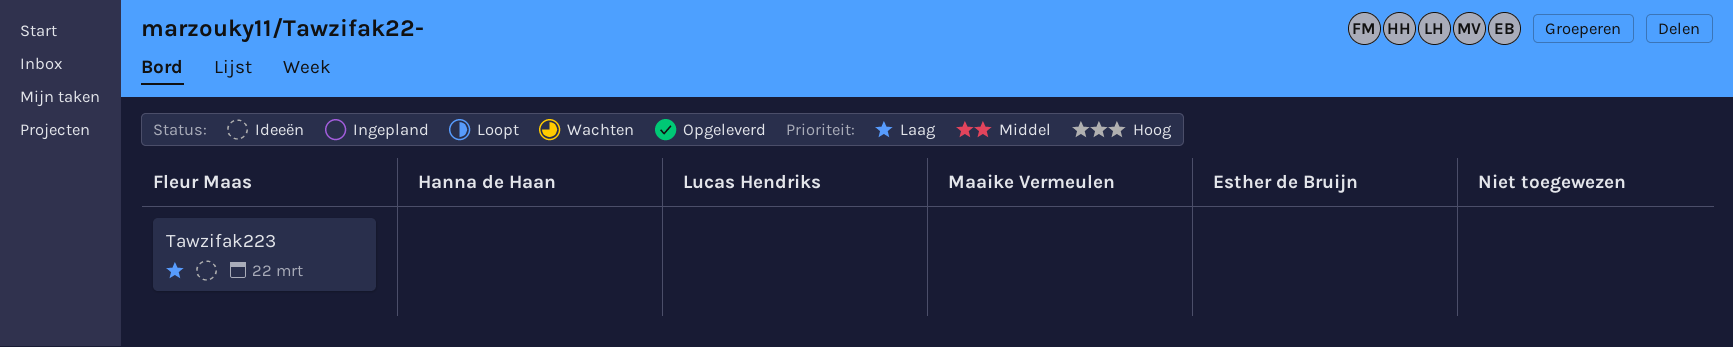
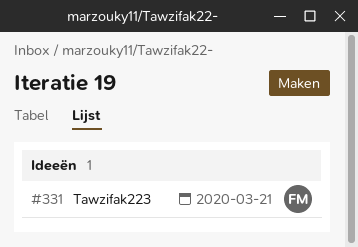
Tawzifak223, due: Mar 22 -> Mar 21

